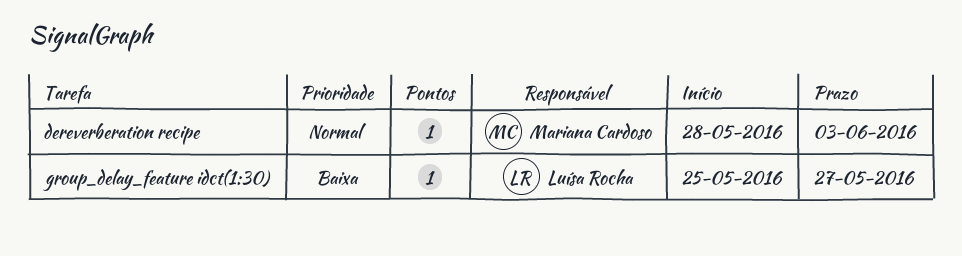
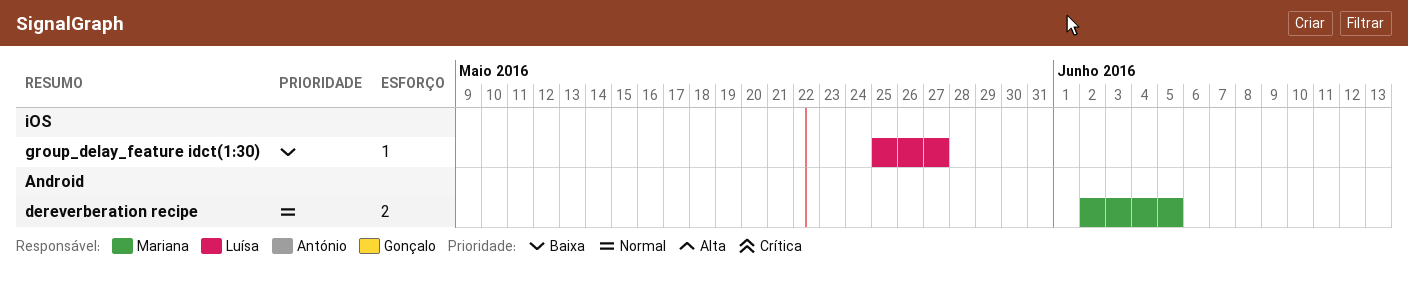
dereverberation recipe, estimate: 1 -> 2
dereverberation recipe, start: May 28 -> Jun 2
dereverberation recipe, due: Jun 3 -> Jun 5

